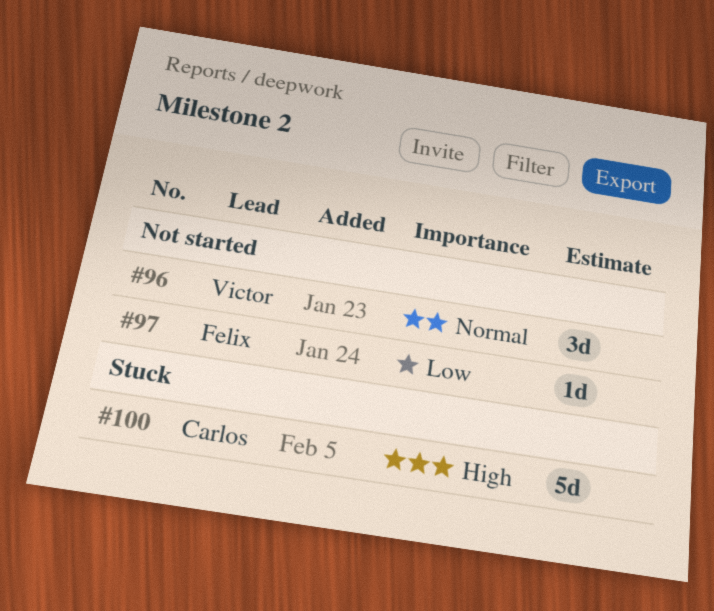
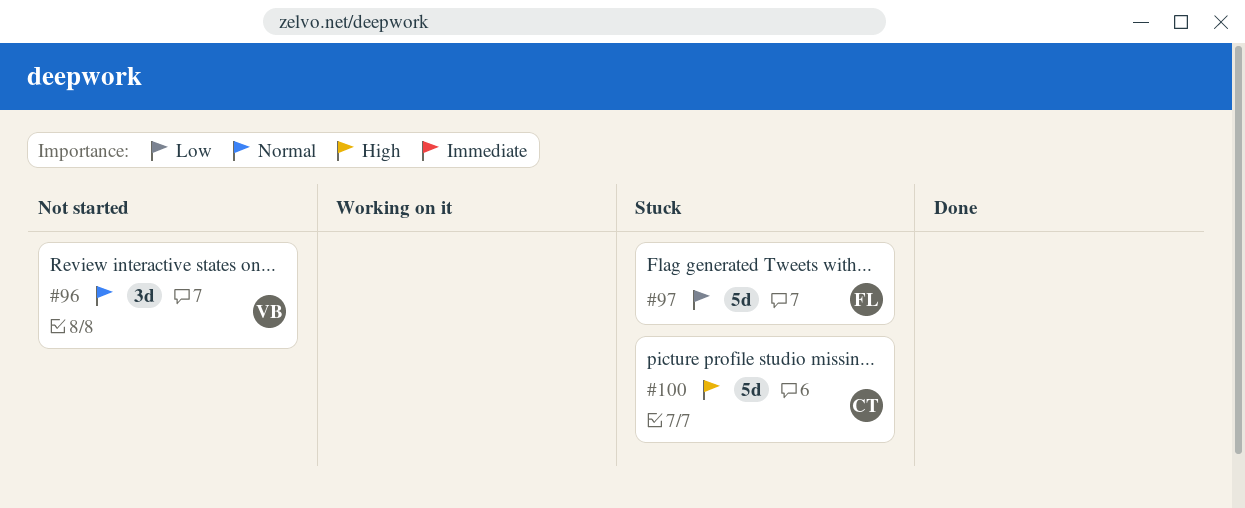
#97, status: Not started -> Stuck
#97, estimate: 1d -> 5d

